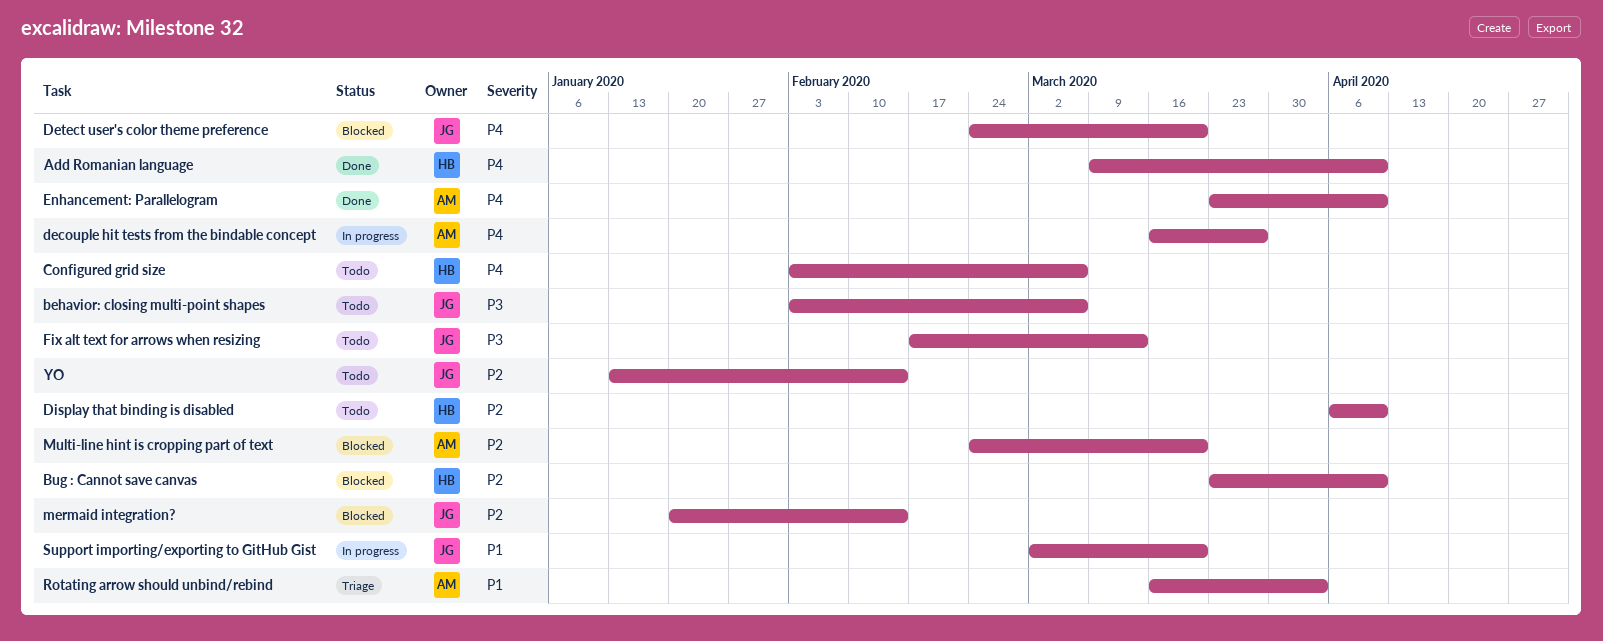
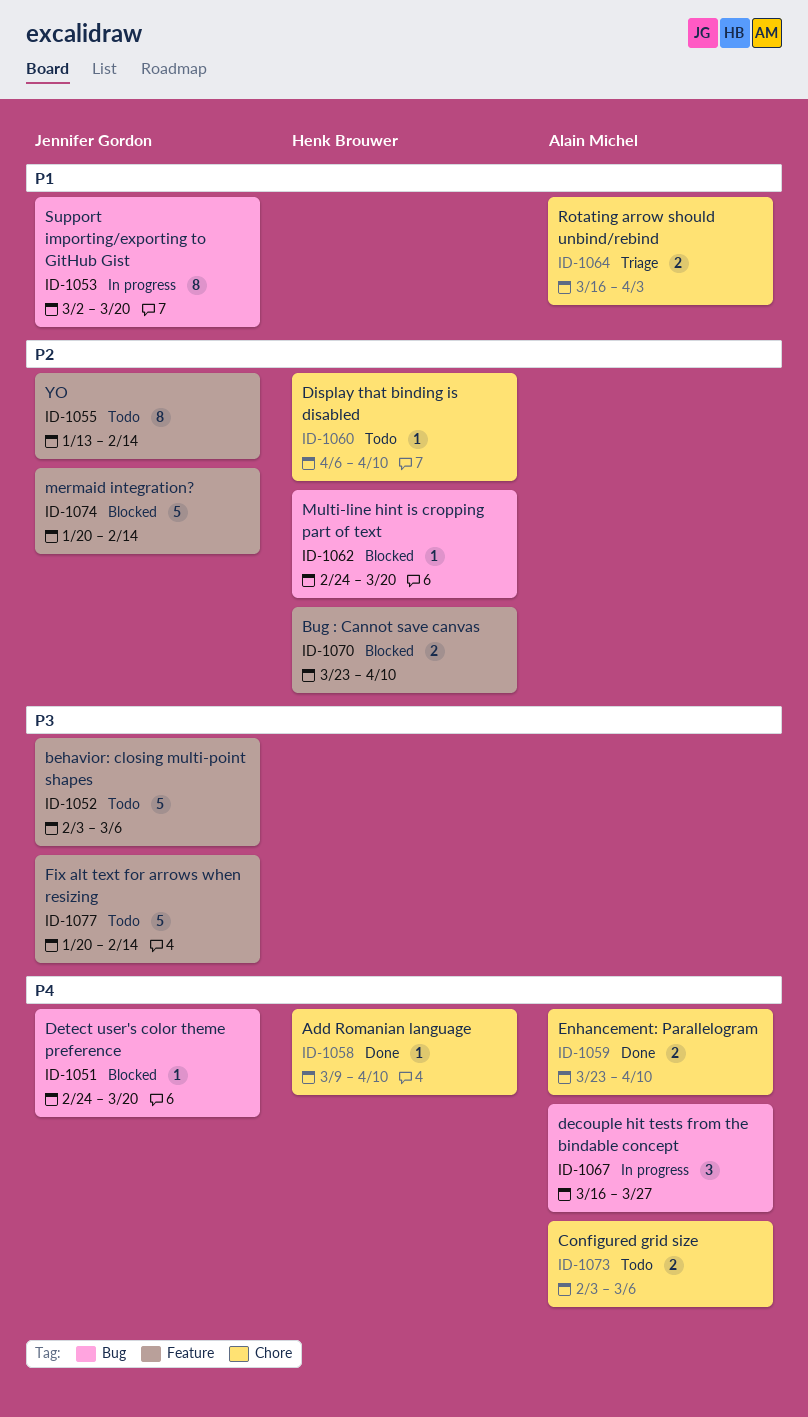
Configured grid size, owner: Henk Brouwer -> Alain Michel
Fix alt text for arrows when resizing, start: Feb 17 -> Jan 20
Fix alt text for arrows when resizing, due: Mar 13 -> Feb 14
Multi-line hint is cropping part of text, owner: Alain Michel -> Henk Brouwer

